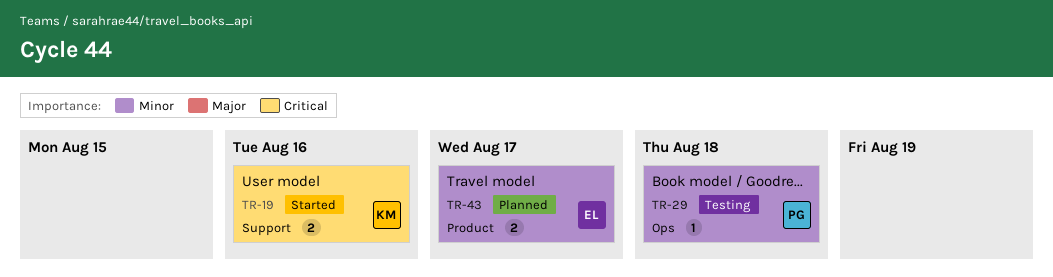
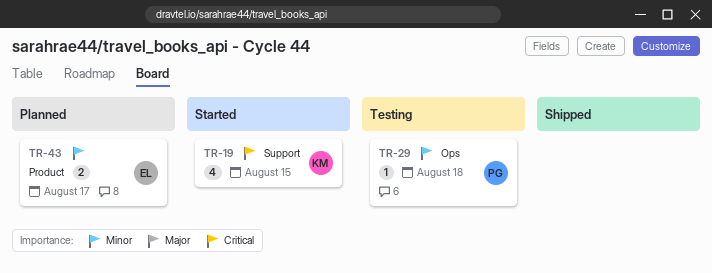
TR-19, estimate: 2 -> 4
TR-19, due: Aug 16 -> Aug 15

